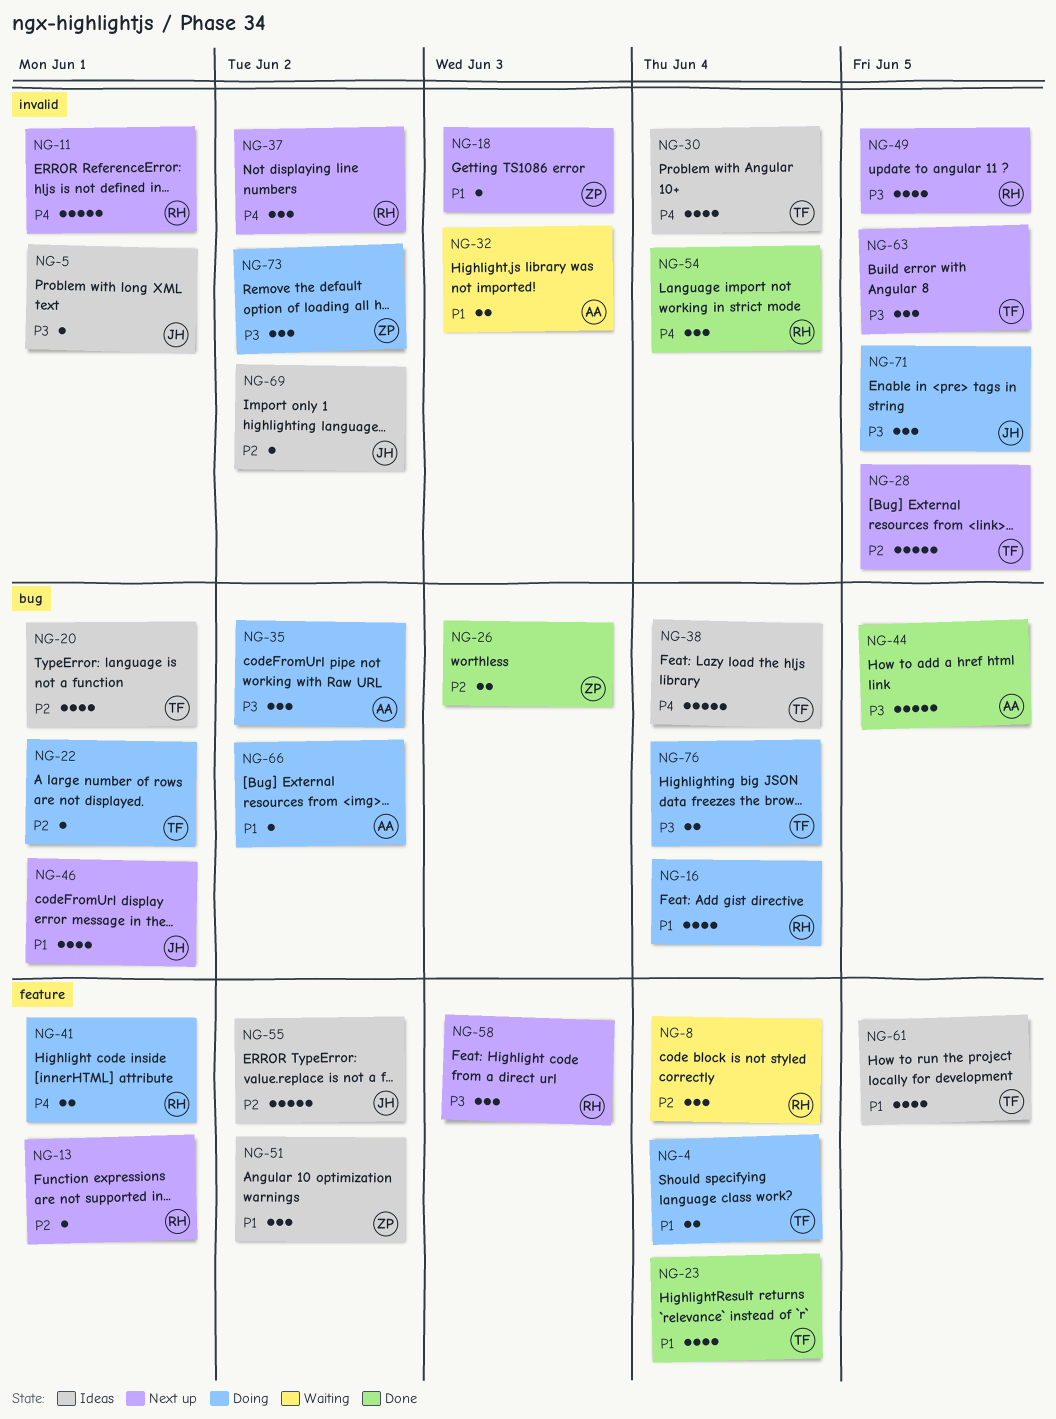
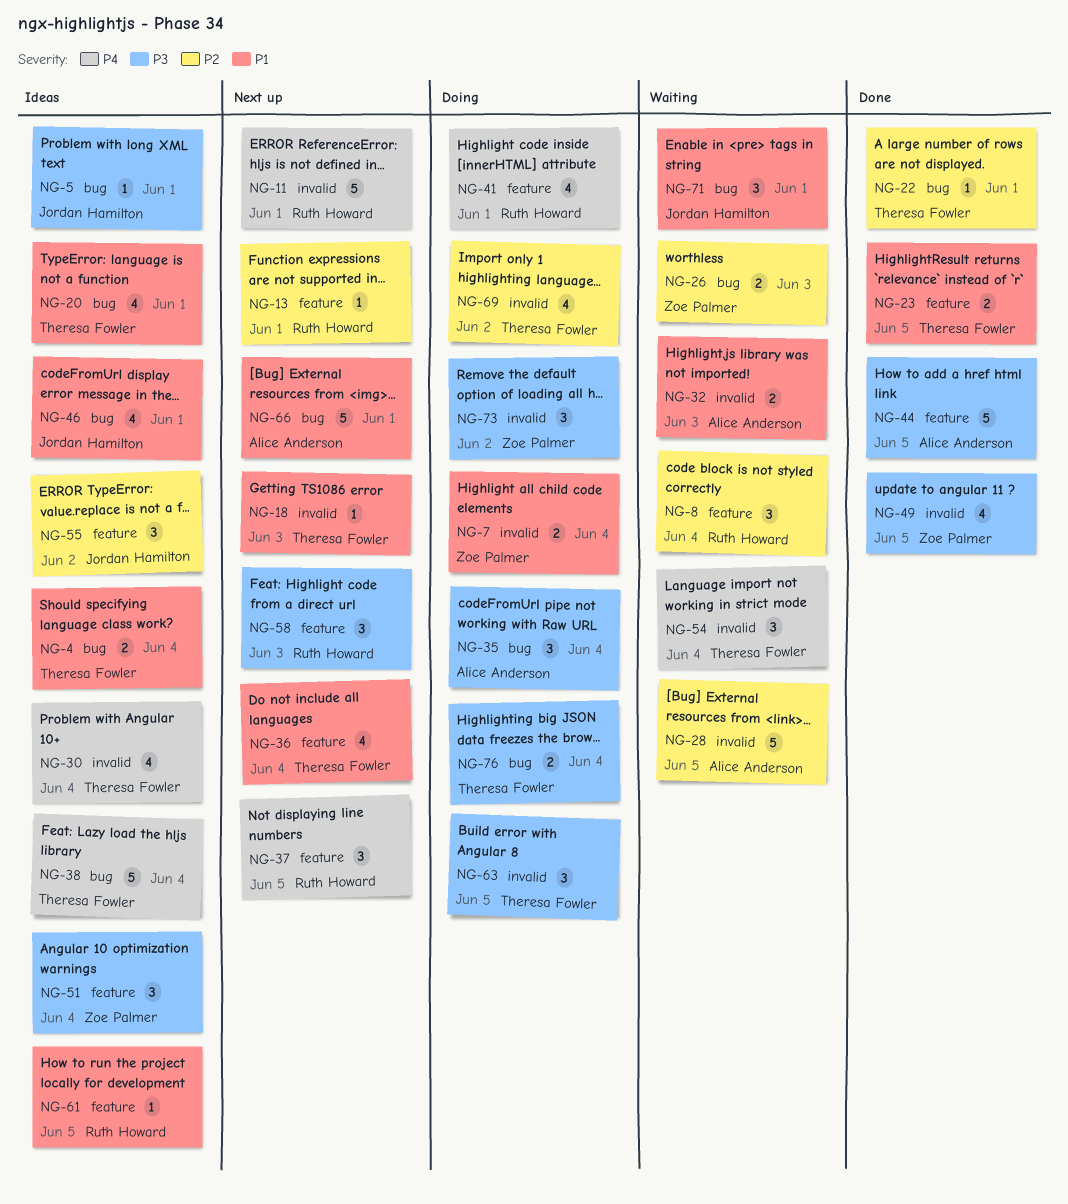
NG-4, status: Doing -> Ideas
NG-4, label: feature -> bug
NG-5, label: invalid -> bug
NG-7: none -> present
NG-16: present -> none
NG-18, owner: Zoe Palmer -> Theresa Fowler
NG-20, priority: P2 -> P1
NG-22, status: Doing -> Done
NG-23, estimate: 4 -> 2
NG-23, due: Jun 4 -> Jun 5
NG-26, status: Done -> Waiting
NG-28, status: Next up -> Waiting
NG-28, owner: Theresa Fowler -> Alice Anderson
NG-35, due: Jun 2 -> Jun 4
NG-36: none -> present
NG-37, label: invalid -> feature
NG-37, due: Jun 2 -> Jun 5
NG-41, estimate: 2 -> 4
NG-44, label: bug -> feature
NG-46, status: Next up -> Ideas
NG-49, status: Next up -> Done
NG-49, owner: Ruth Howard -> Zoe Palmer
NG-51, priority: P1 -> P3
NG-51, due: Jun 2 -> Jun 4
NG-54, status: Done -> Waiting
NG-54, owner: Ruth Howard -> Theresa Fowler
NG-55, estimate: 5 -> 3
NG-61, owner: Theresa Fowler -> Ruth Howard
NG-61, estimate: 4 -> 1
NG-63, status: Next up -> Doing
NG-66, status: Doing -> Next up
NG-66, estimate: 1 -> 5
NG-66, due: Jun 2 -> Jun 1
NG-69, status: Ideas -> Doing
NG-69, owner: Jordan Hamilton -> Theresa Fowler
NG-69, estimate: 1 -> 4
NG-71, status: Doing -> Waiting
NG-71, priority: P3 -> P1
NG-71, label: invalid -> bug
NG-71, due: Jun 5 -> Jun 1

